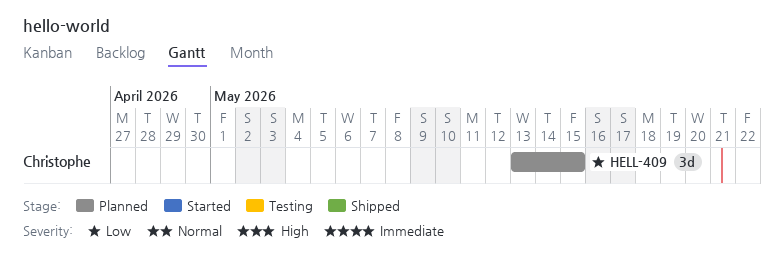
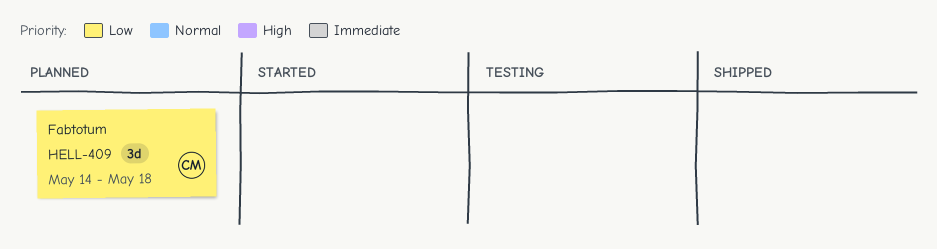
HELL-409, start: May 13 -> May 14
HELL-409, due: May 15 -> May 18

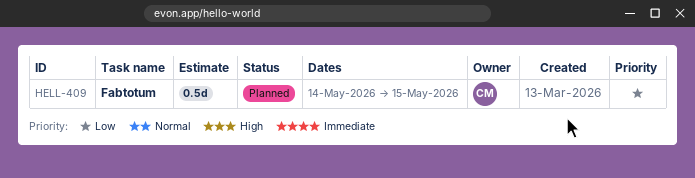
HELL-409, estimate: 3d -> 0.5d
HELL-409, due: May 18 -> May 15

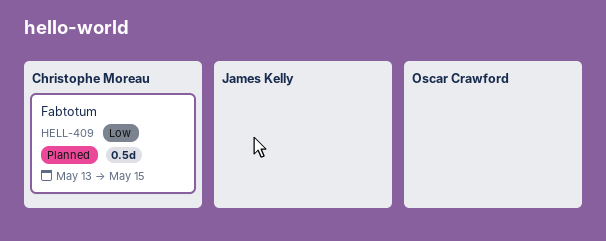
HELL-409, start: May 14 -> May 13

